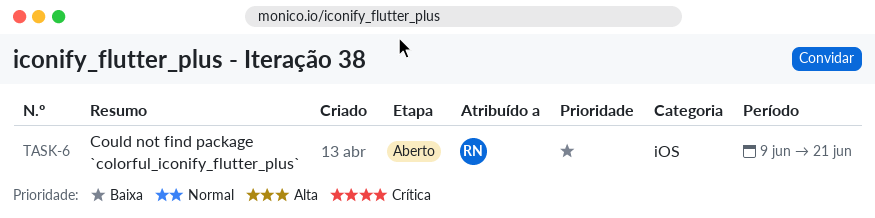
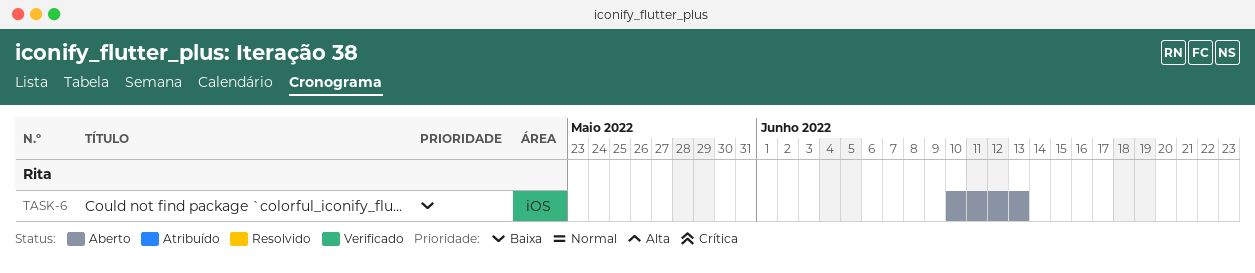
TASK-6, start: Jun 9 -> Jun 10
TASK-6, due: Jun 21 -> Jun 13

